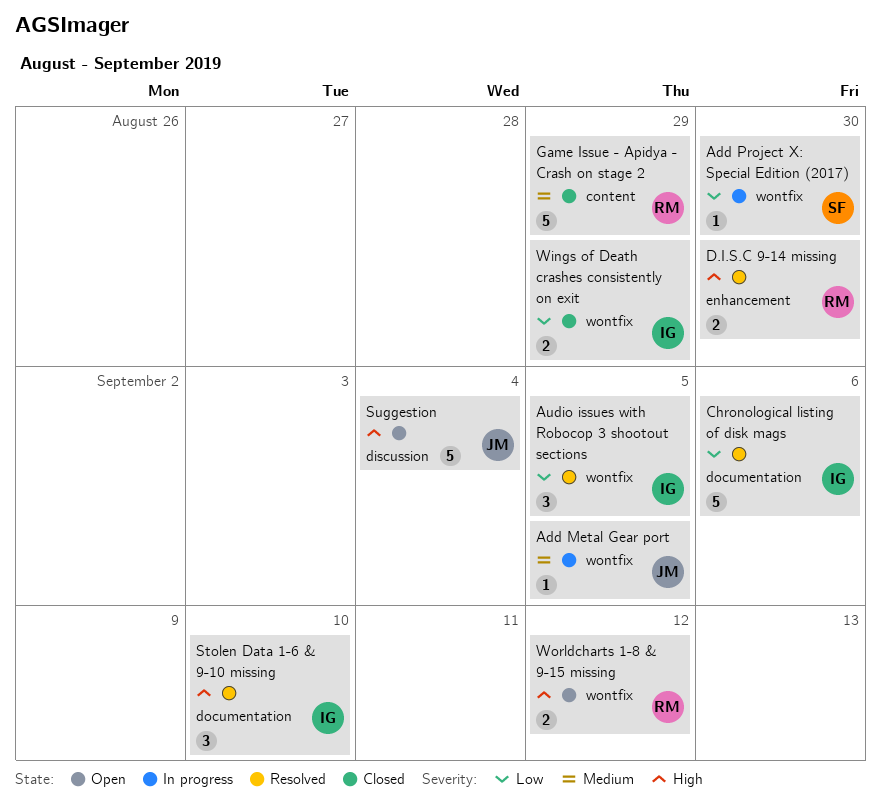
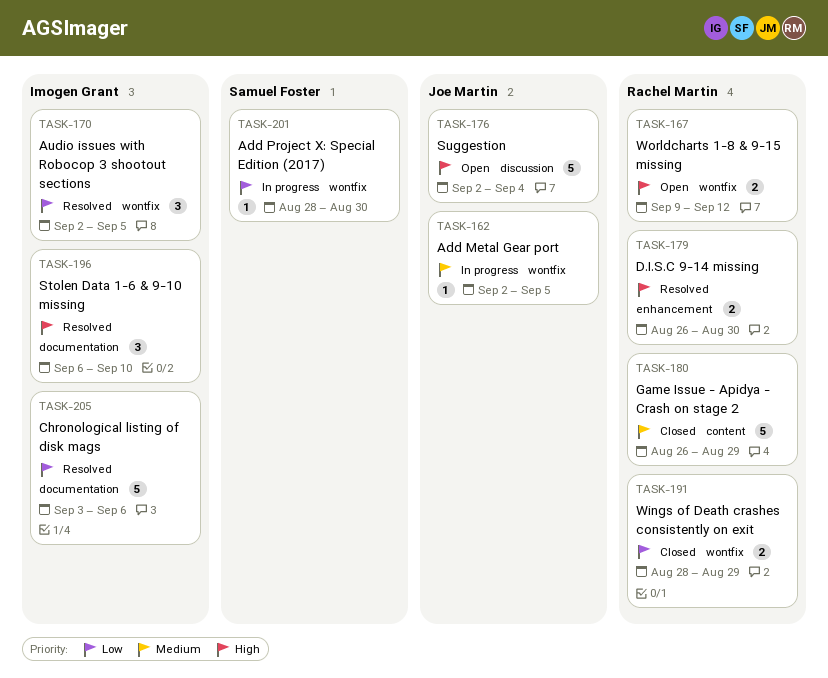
Wings of Death crashes consistently on exit, owner: Imogen Grant -> Rachel Martin

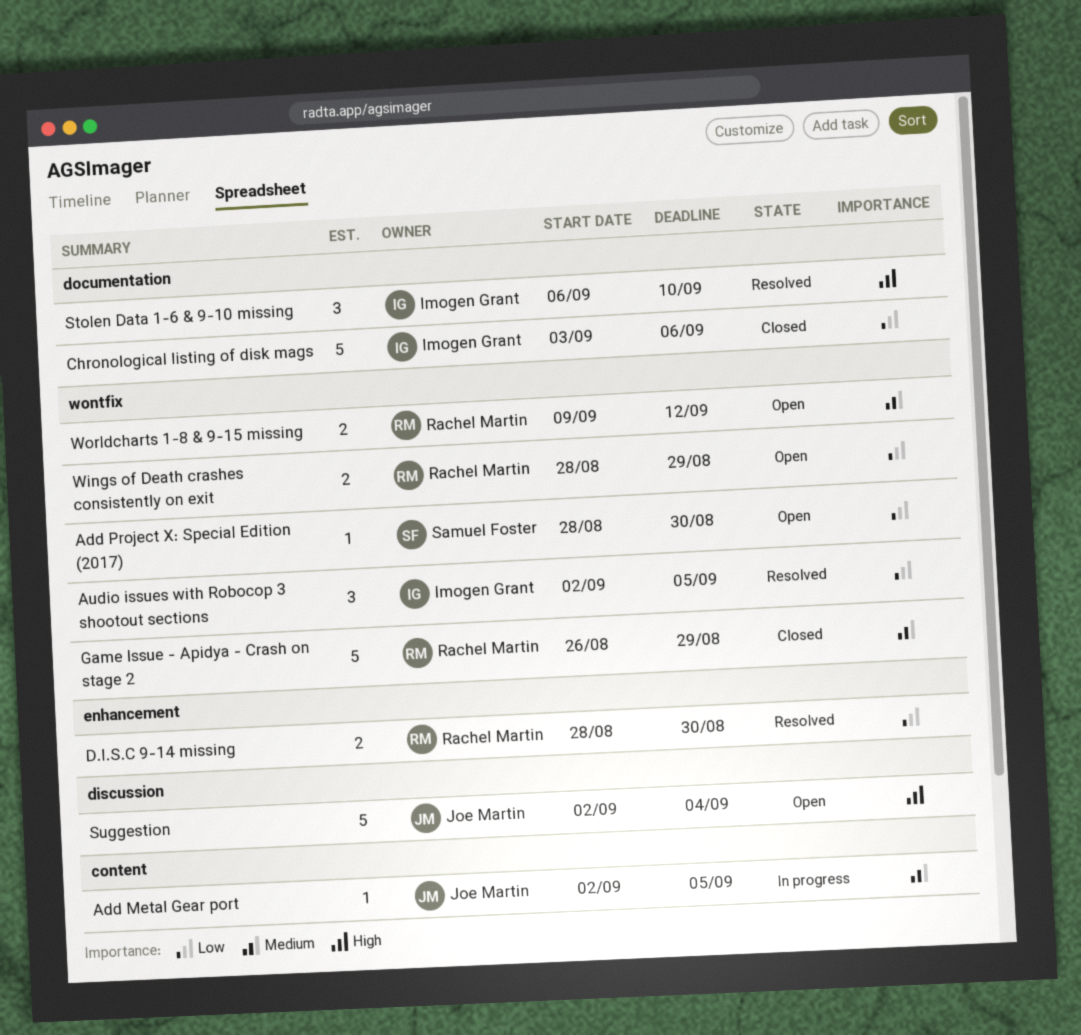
Add Metal Gear port, label: wontfix -> content
Add Project X: Special Edition (2017), status: In progress -> Open
Chronological listing of disk mags, status: Resolved -> Closed
D.I.S.C 9-14 missing, priority: High -> Low
D.I.S.C 9-14 missing, start: Aug 26 -> Aug 28
Game Issue - Apidya - Crash on stage 2, label: content -> wontfix
Wings of Death crashes consistently on exit, status: Closed -> Open
Worldcharts 1-8 & 9-15 missing, priority: High -> Medium

